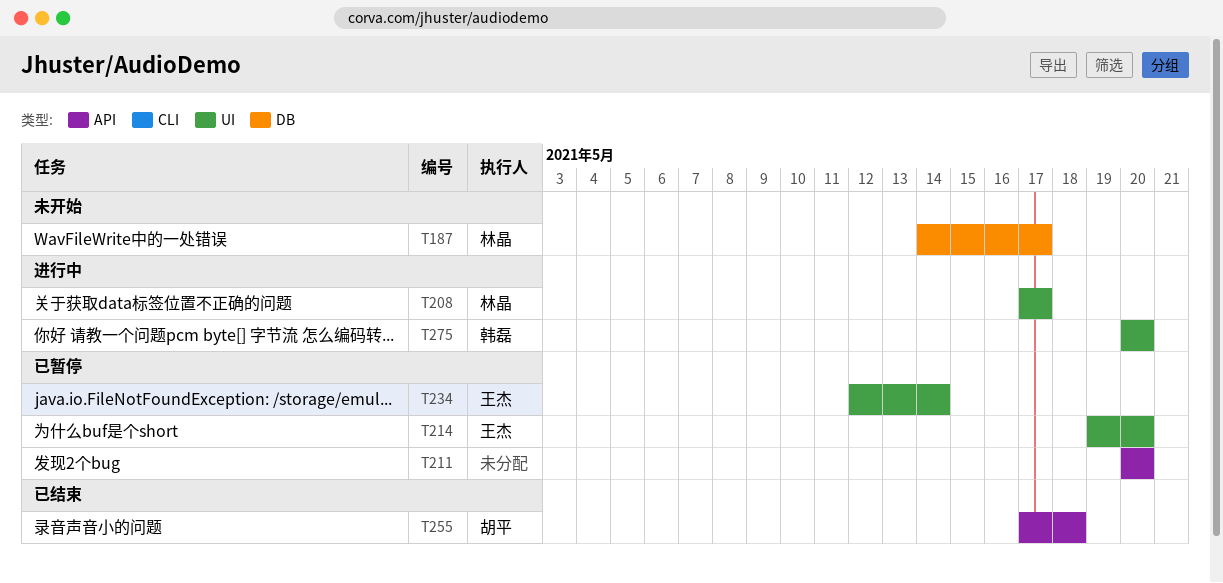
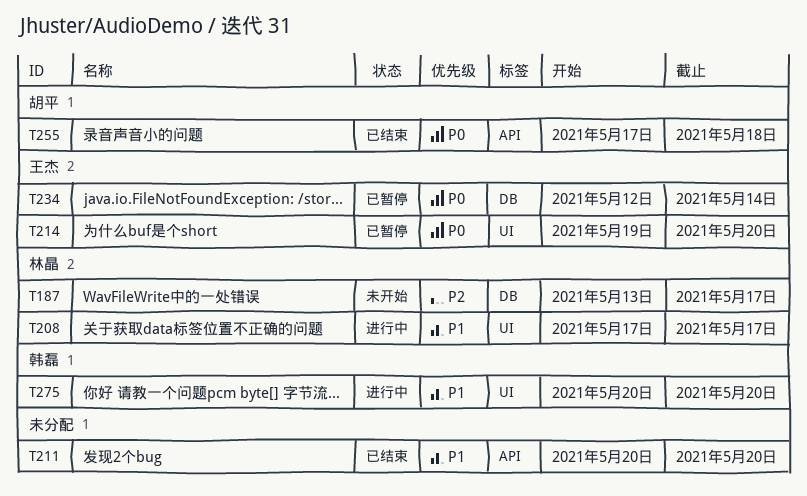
T187, start: May 14 -> May 13
T211, status: 已暂停 -> 已结束
T234, label: UI -> DB

